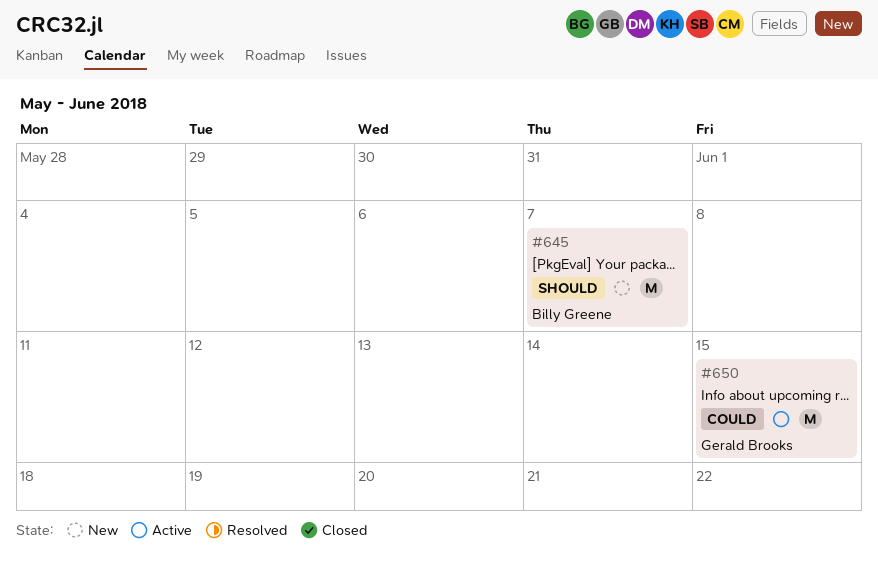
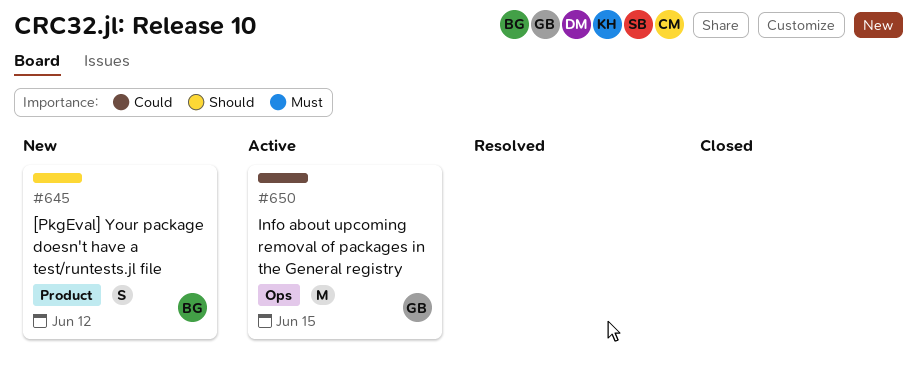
#645, estimate: M -> S
#645, due: Jun 7 -> Jun 12

